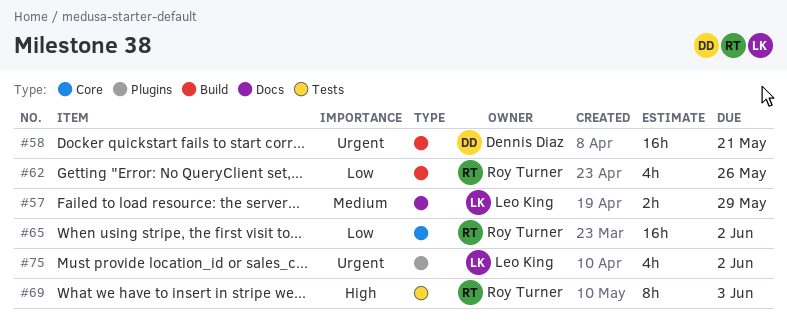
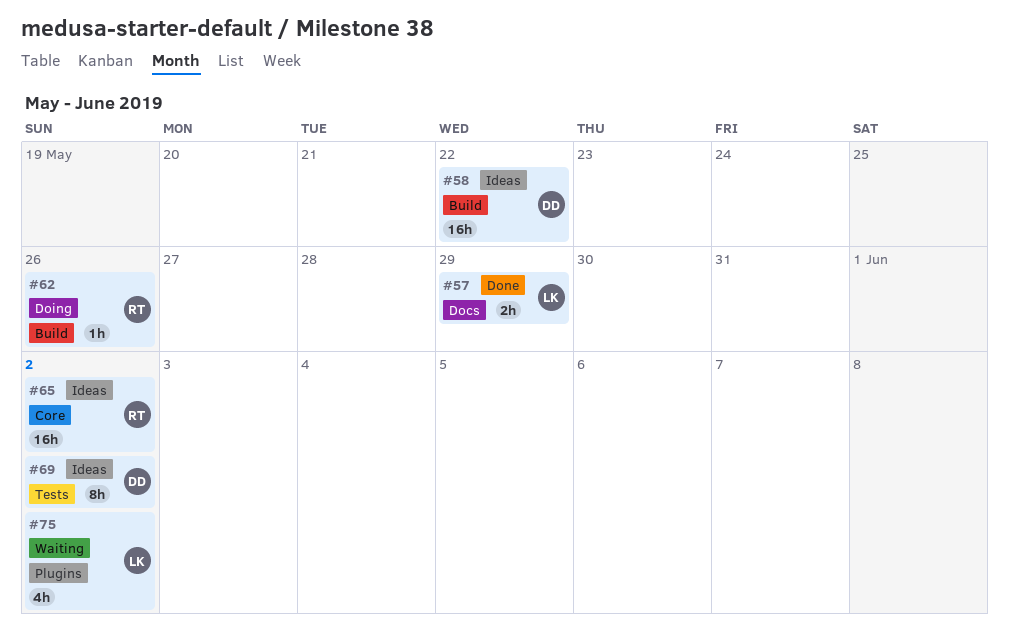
#58, due: May 21 -> May 22
#62, estimate: 4h -> 1h
#69, owner: Roy Turner -> Dennis Diaz
#69, due: Jun 3 -> Jun 2

